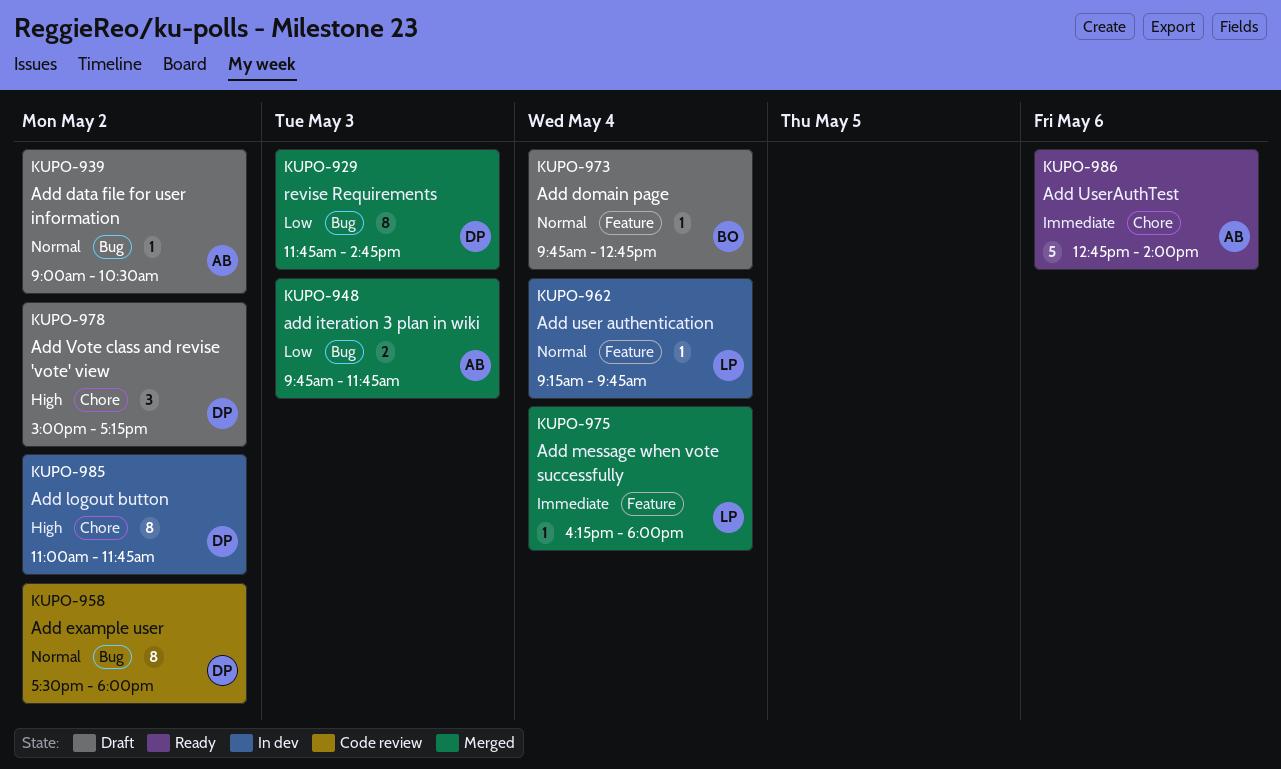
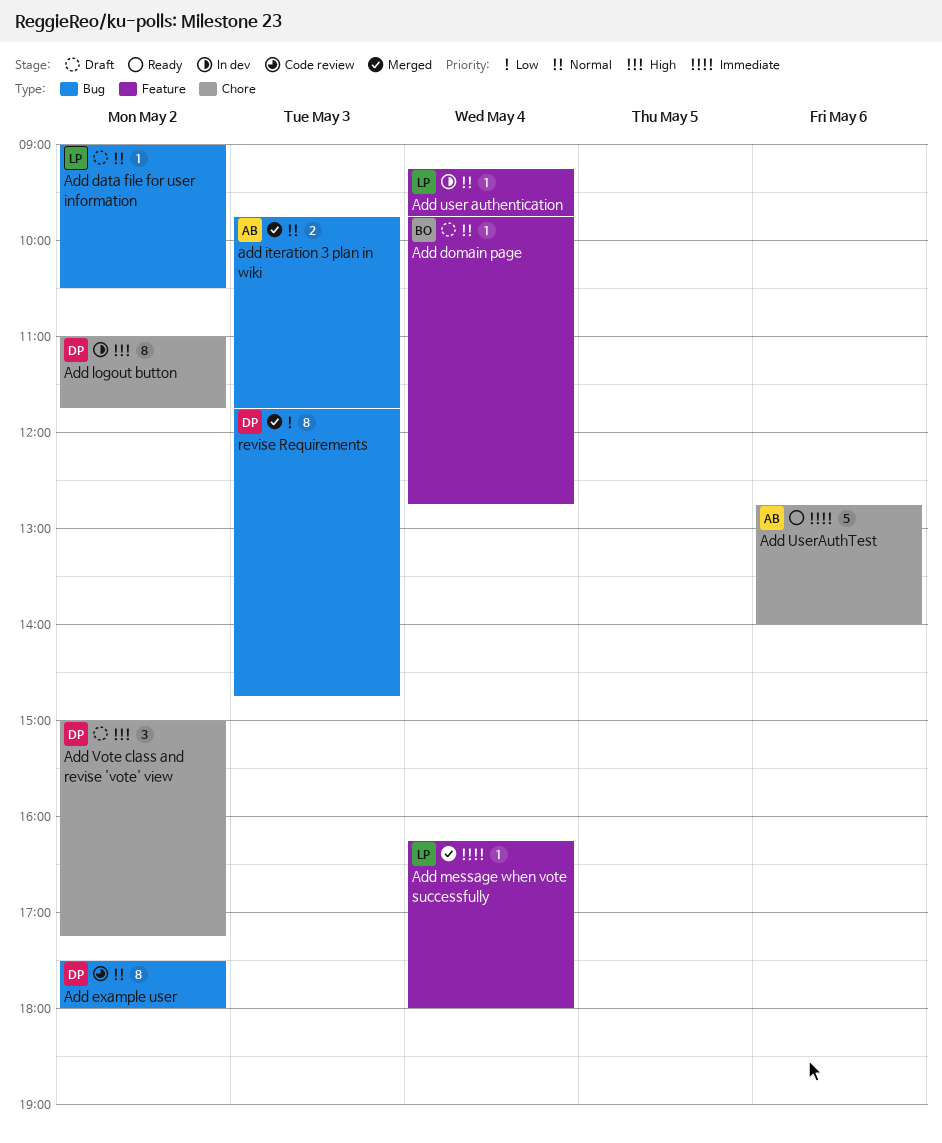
Add data file for user information, owner: AB -> LP
add iteration 3 plan in wiki, priority: Low -> Normal

